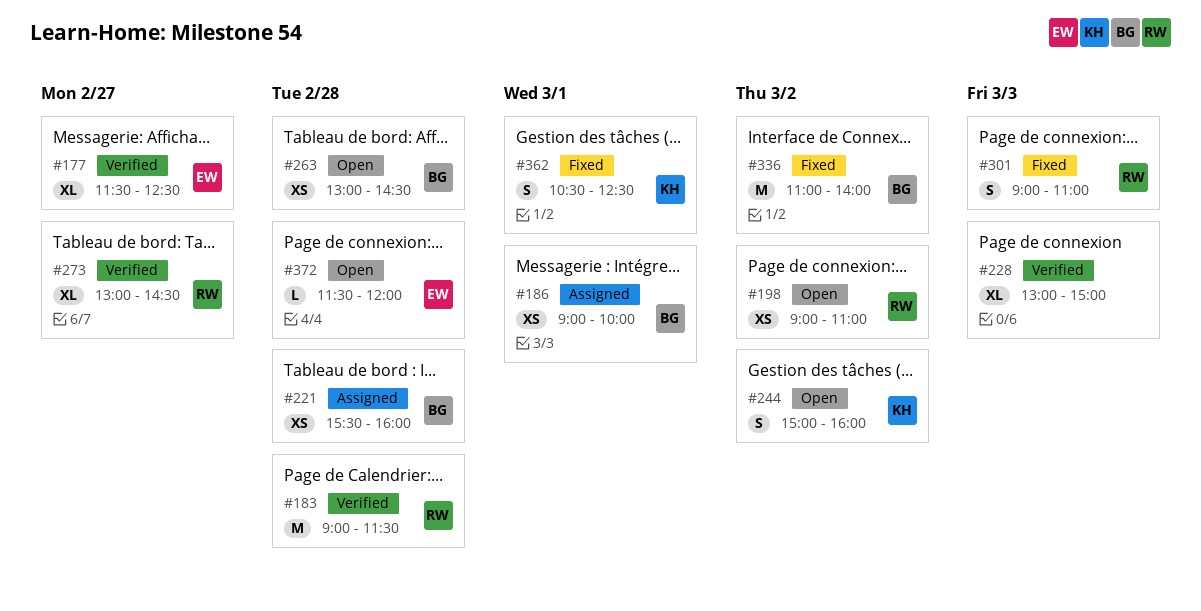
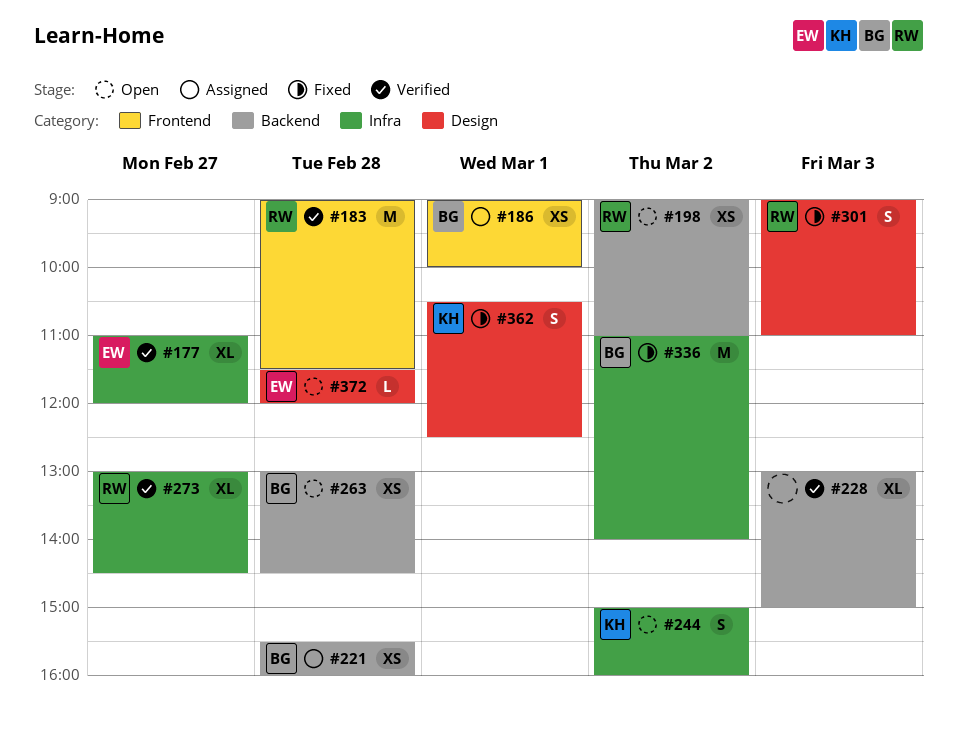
#177, begins: 11:30 -> 11:00
#177, ends: 12:30 -> 12:00

